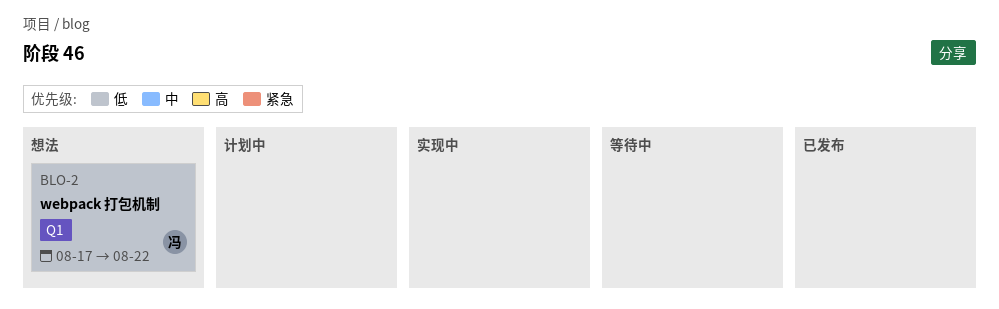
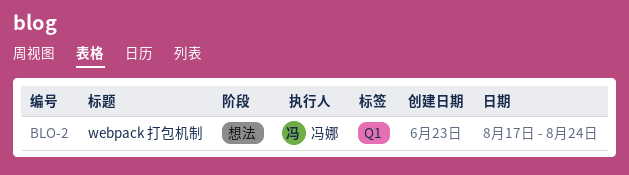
BLO-2, due: Aug 22 -> Aug 24

